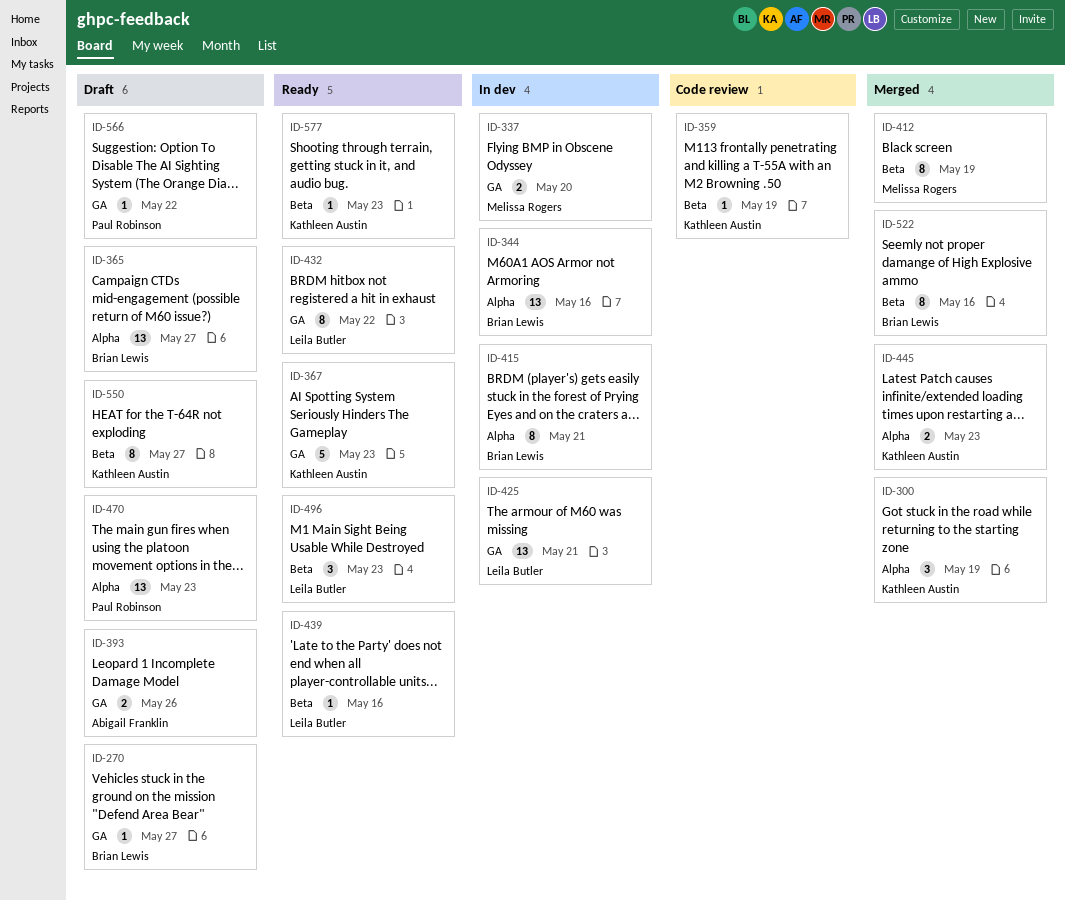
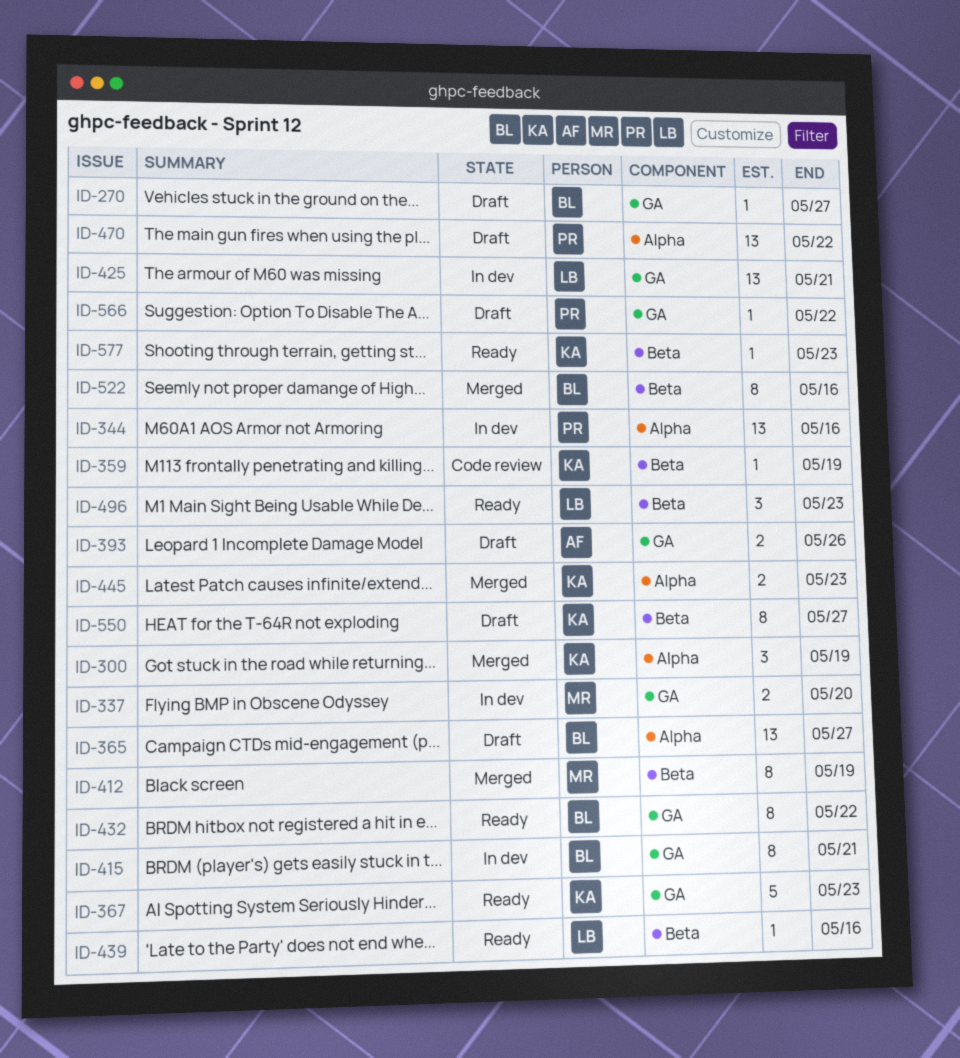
ID-344, owner: Brian Lewis -> Paul Robinson
ID-415, label: Alpha -> GA
ID-432, owner: Leila Butler -> Brian Lewis
ID-470, due: May 23 -> May 22

